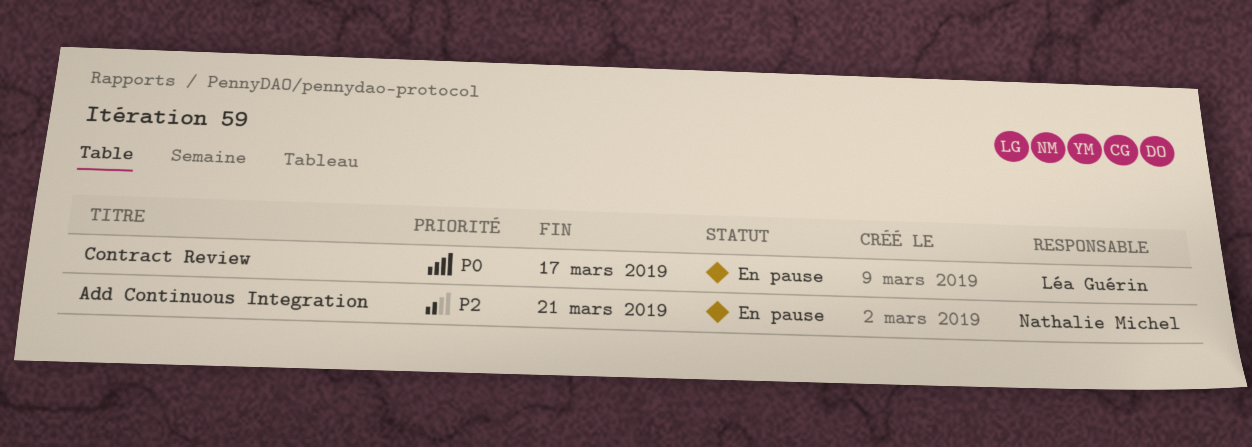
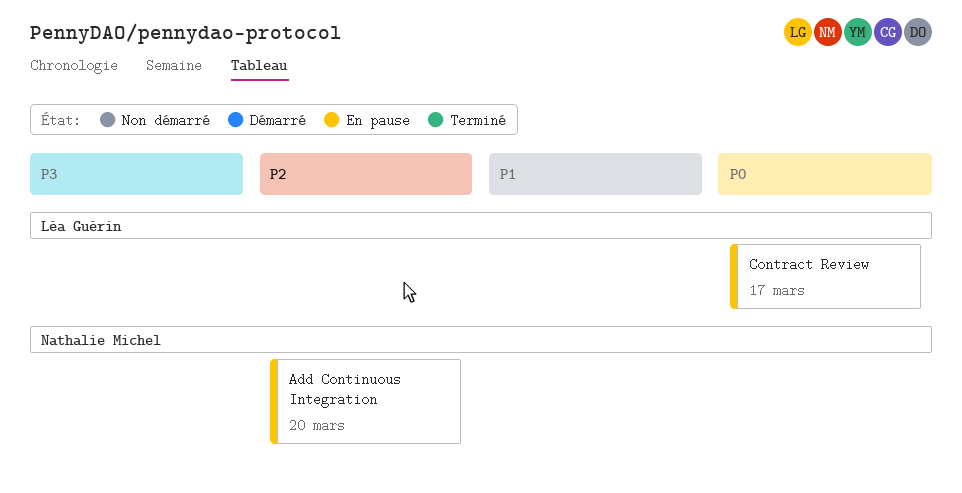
Add Continuous Integration, due: Mar 21 -> Mar 20

